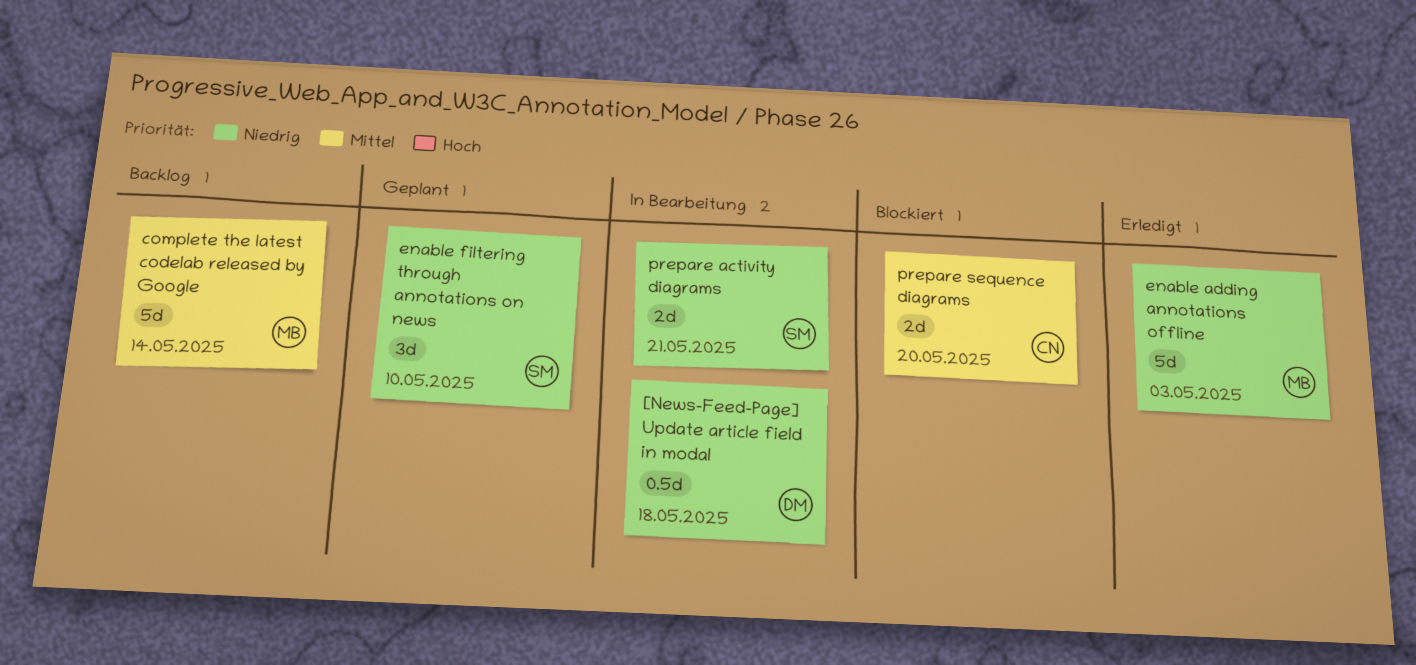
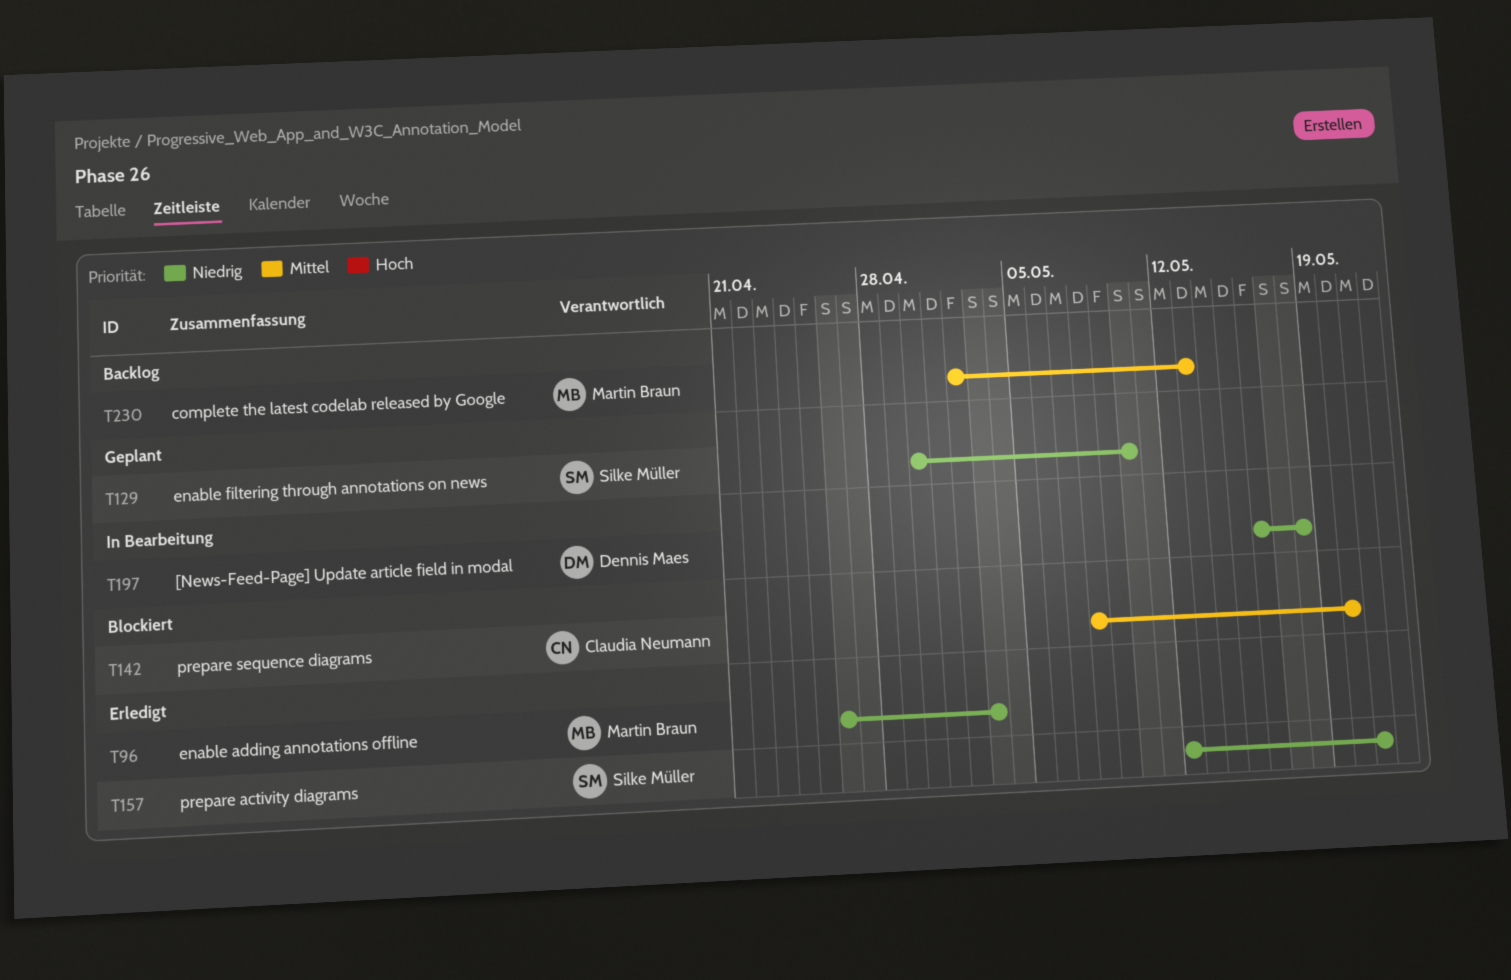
complete the latest codelab released by Google, due: May 14 -> May 13
prepare activity diagrams, status: In Bearbeitung -> Erledigt

